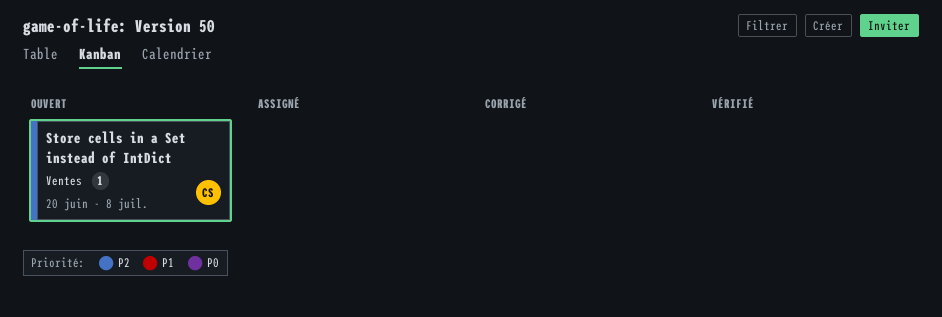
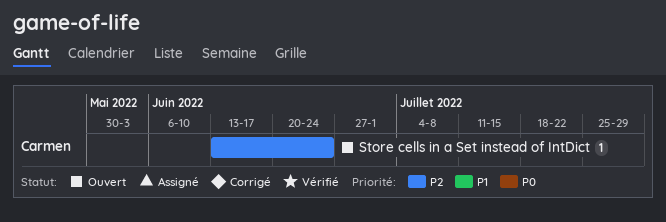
Store cells in a Set instead of IntDict, start: Jun 20 -> Jun 13
Store cells in a Set instead of IntDict, due: Jul 8 -> Jun 24

